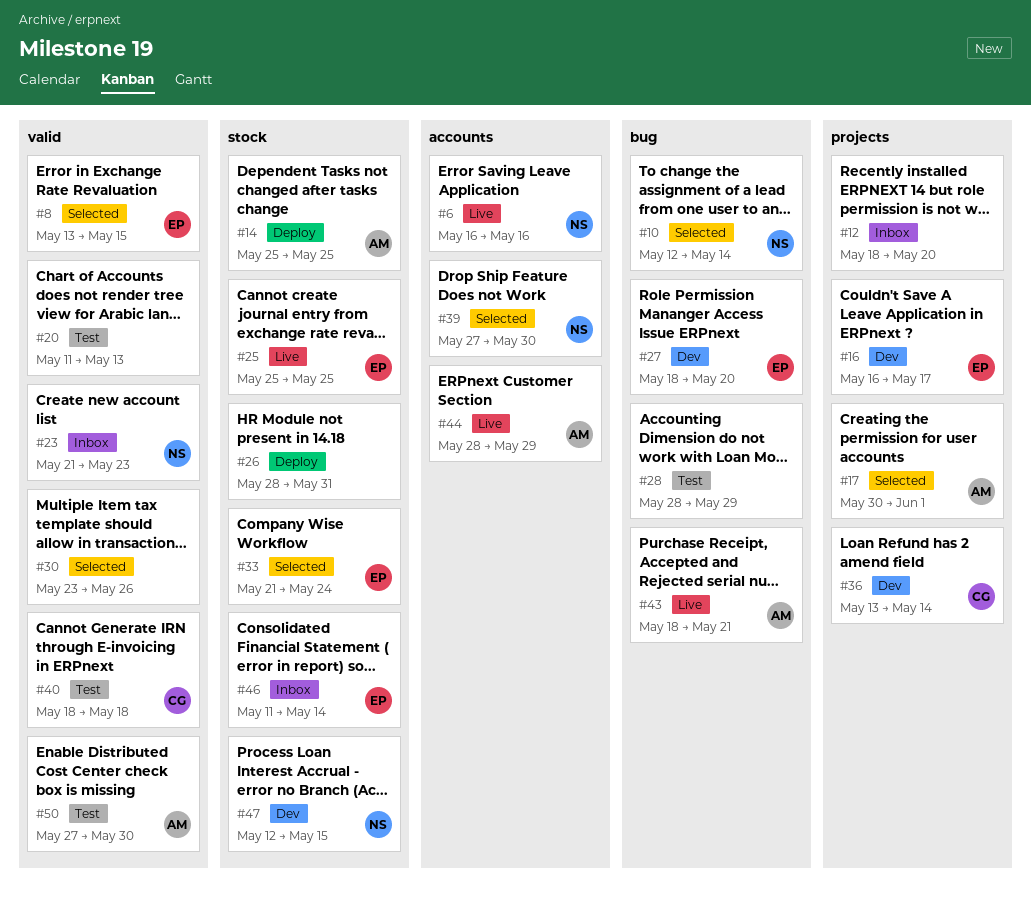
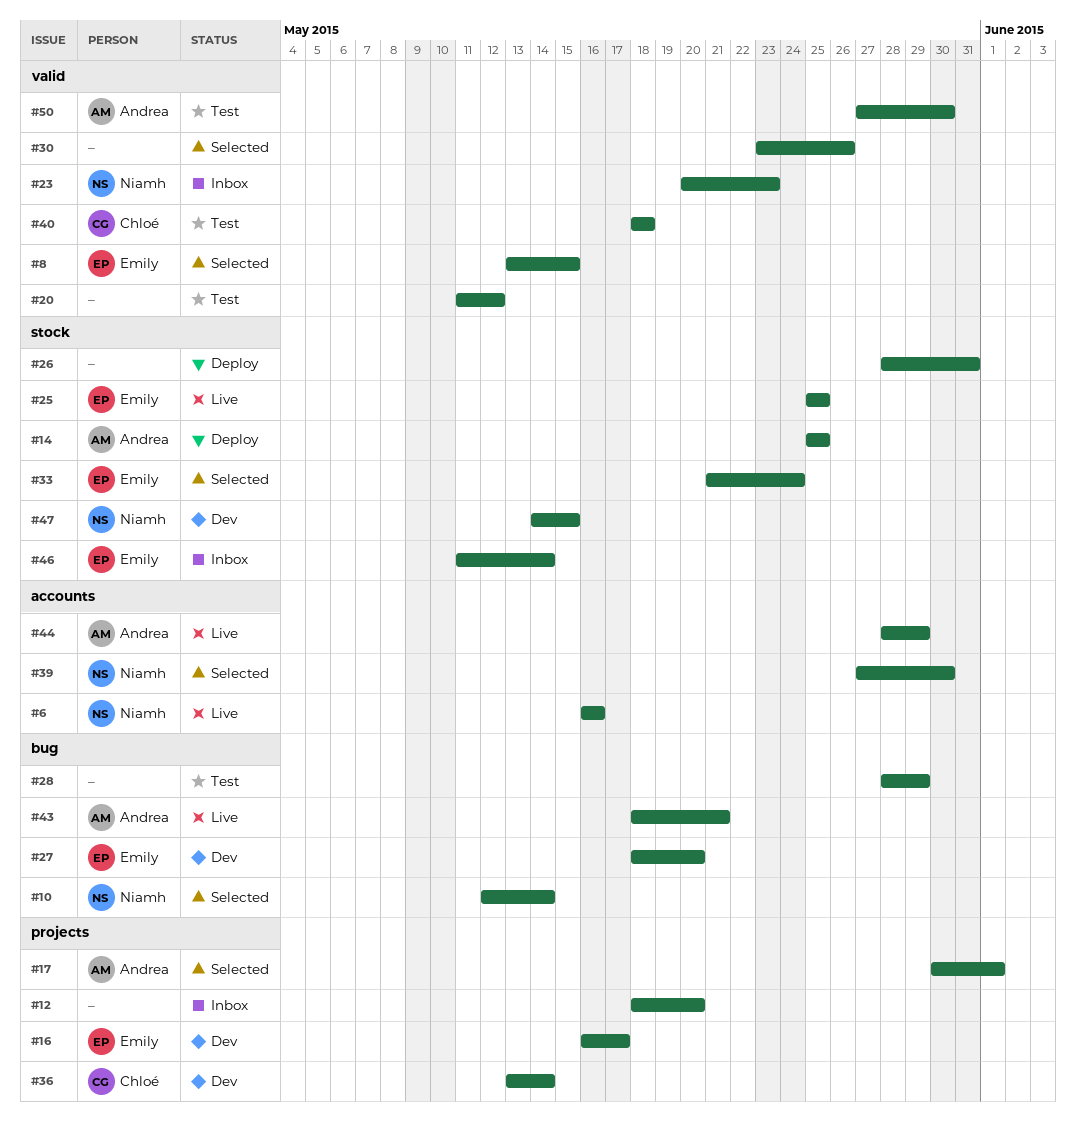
#20, due: May 13 -> May 12
#23, start: May 21 -> May 20
#47, start: May 12 -> May 14

